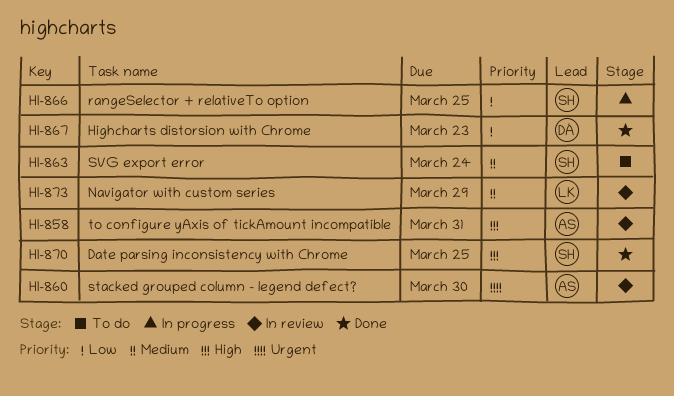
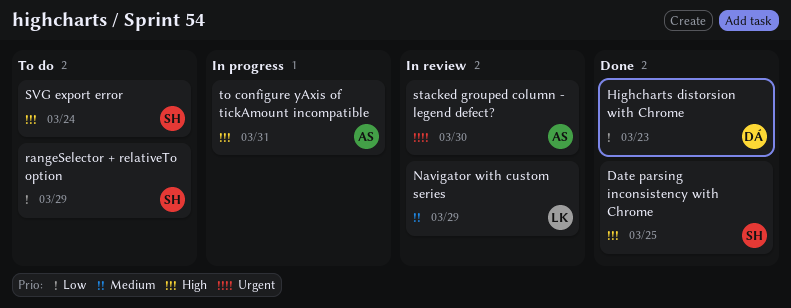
rangeSelector + relativeTo option, status: In progress -> To do
rangeSelector + relativeTo option, due: Mar 25 -> Mar 29
SVG export error, priority: Medium -> High
to configure yAxis of tickAmount incompatible, status: In review -> In progress

